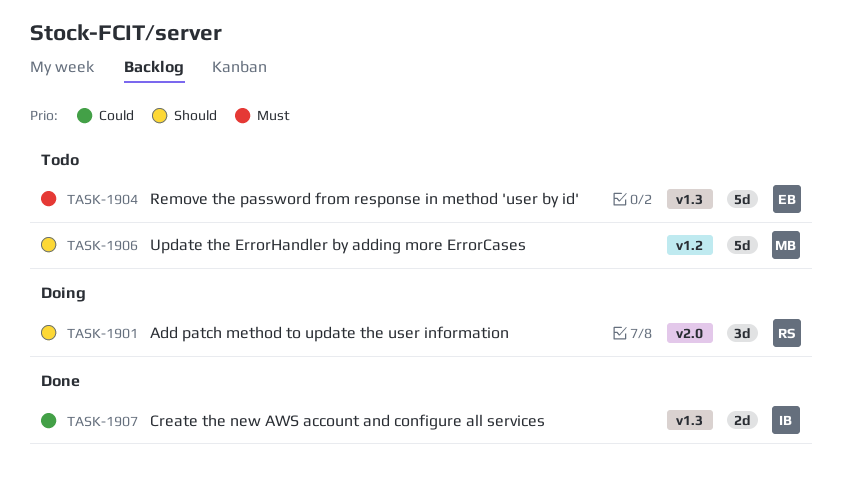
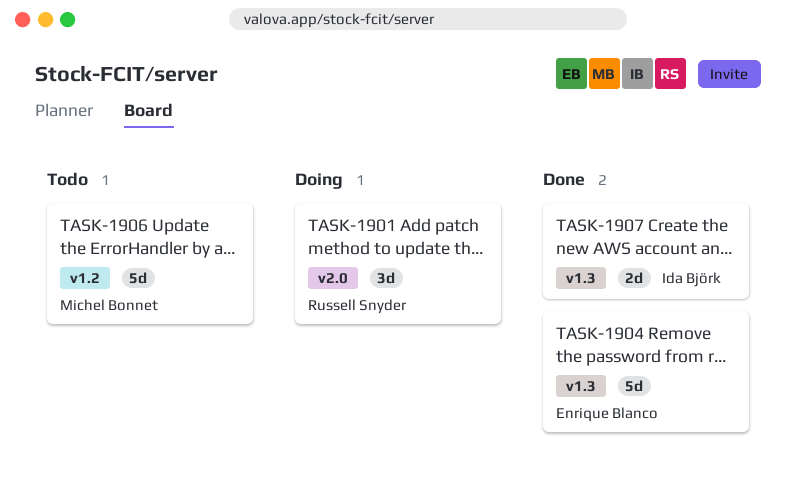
TASK-1904, status: Todo -> Done

